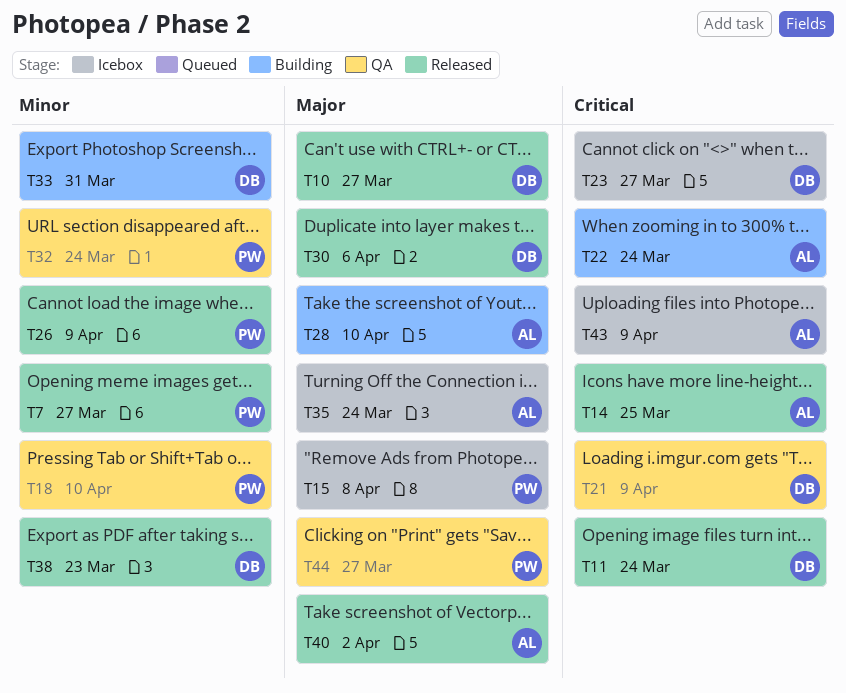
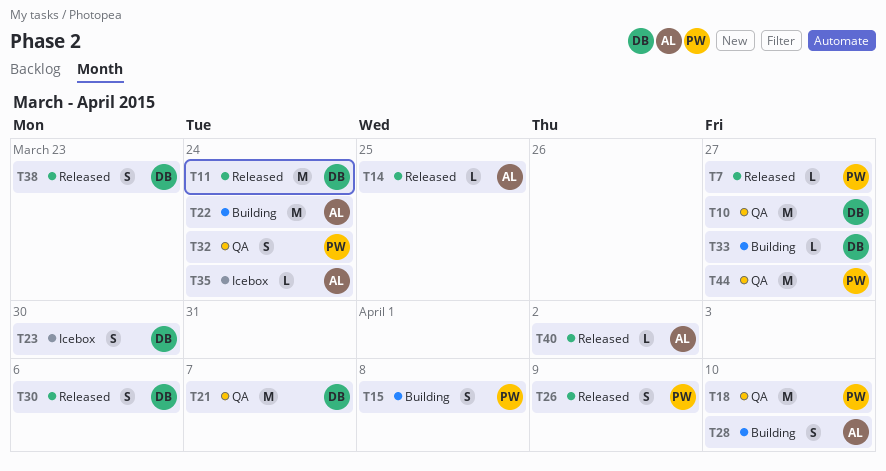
T10, status: Released -> QA
T15, status: Icebox -> Building
T21, due: Apr 9 -> Apr 7
T23, due: Mar 27 -> Mar 30
T33, due: Mar 31 -> Mar 27
T43: present -> none

